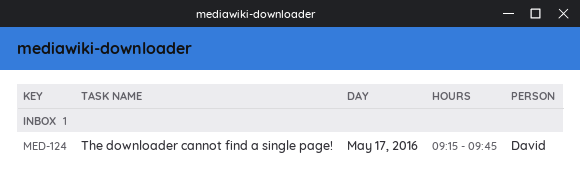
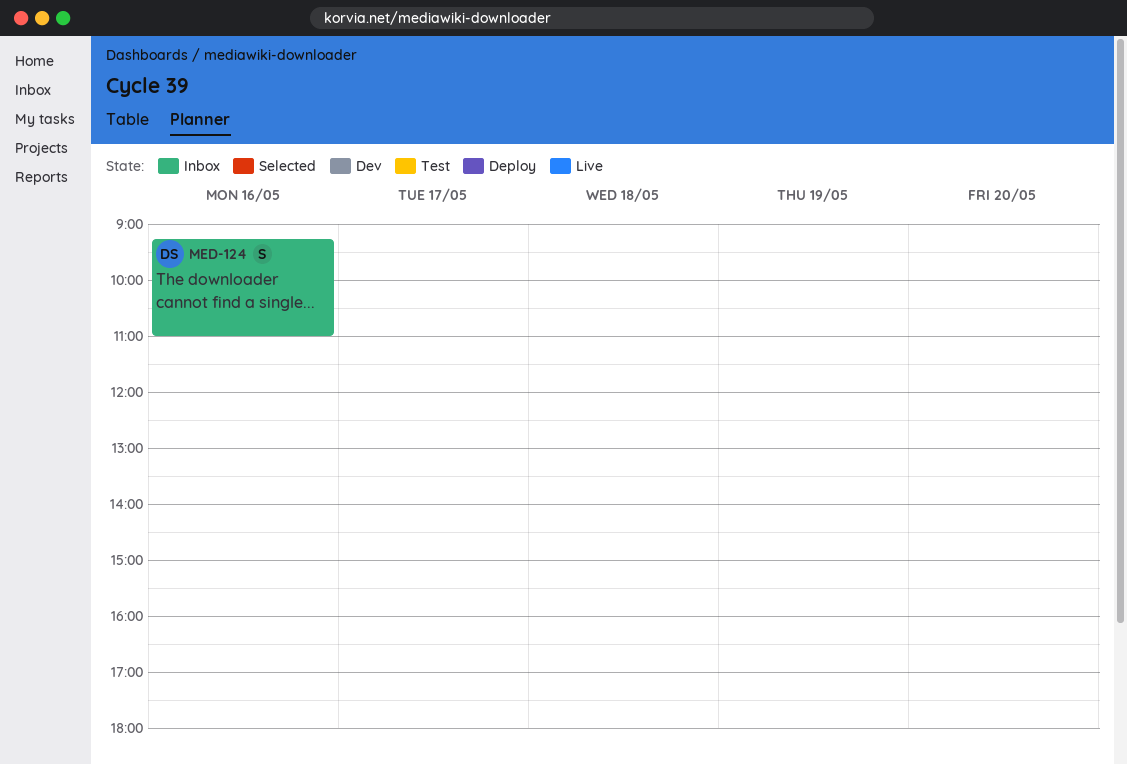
MED-124, day: May 17 -> May 16
MED-124, ends: 09:45 -> 11:00

